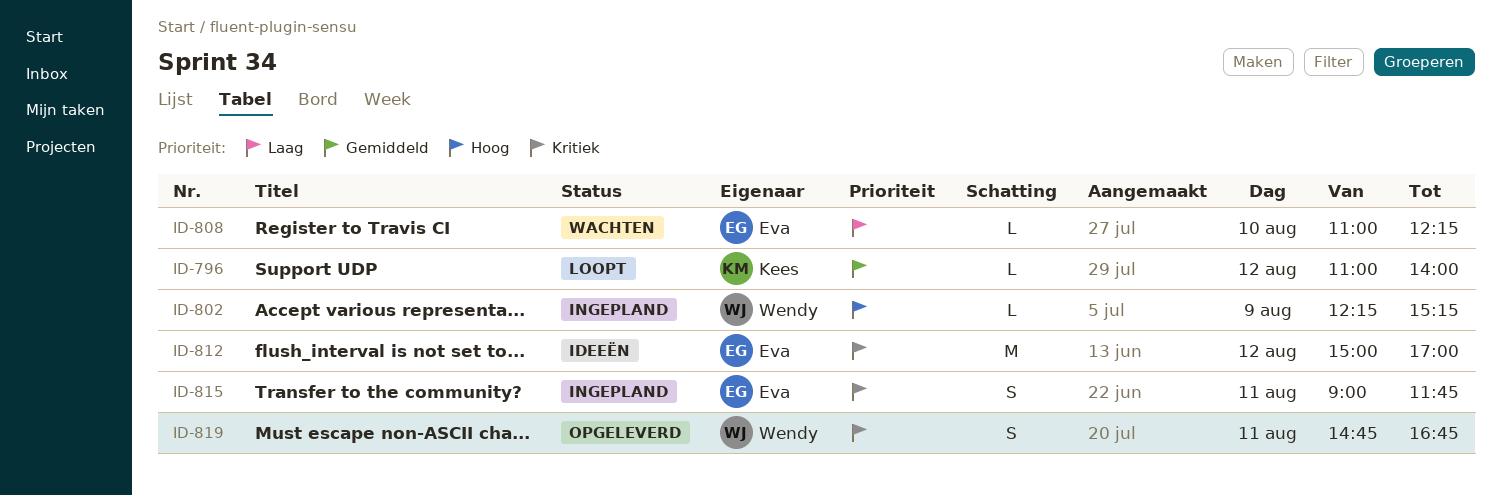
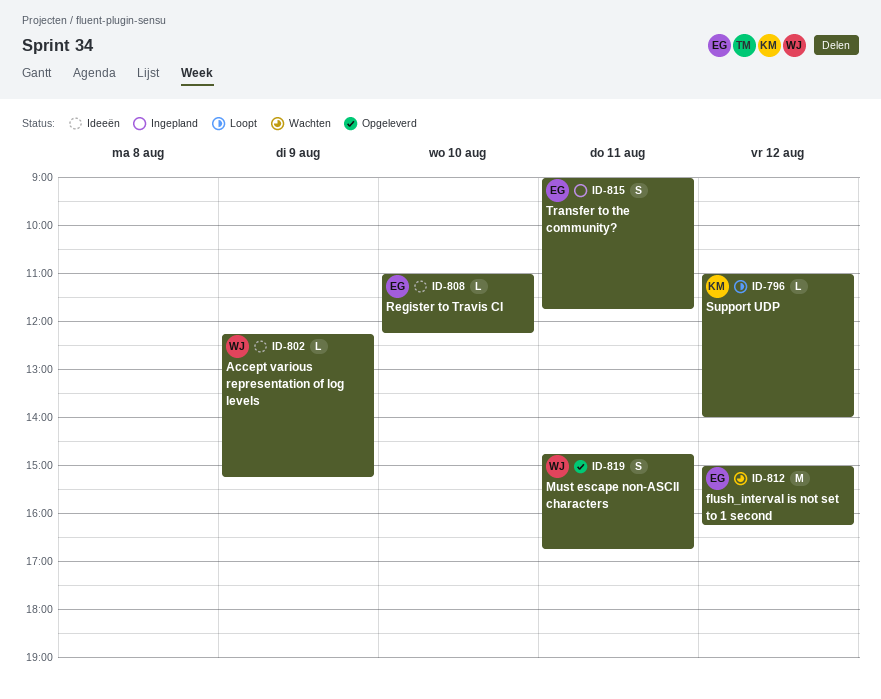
ID-802, status: Ingepland -> Ideeën
ID-808, status: Wachten -> Ideeën
ID-812, status: Ideeën -> Wachten
ID-812, ends: 17:00 -> 16:15

